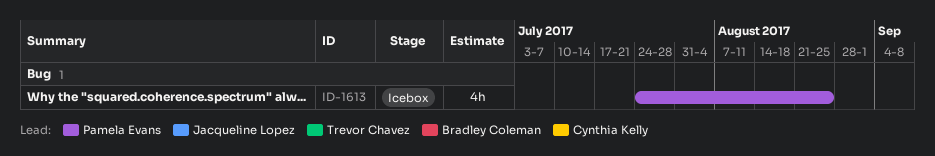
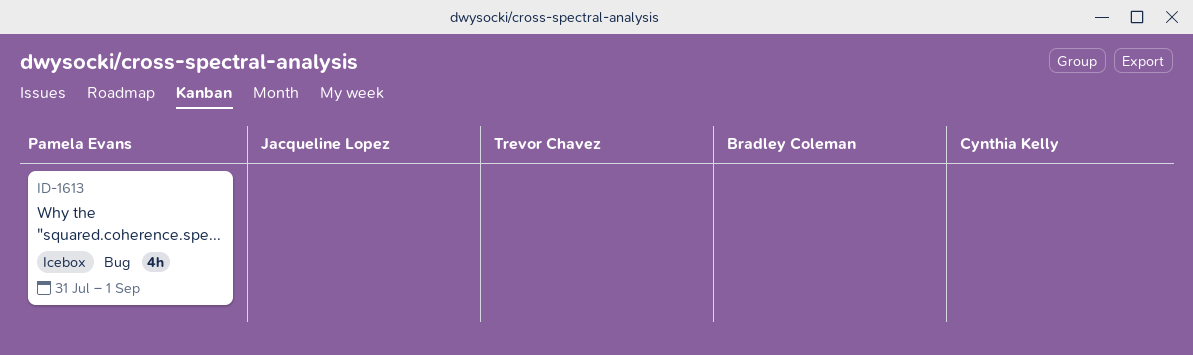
ID-1613, start: Jul 24 -> Jul 31
ID-1613, due: Aug 25 -> Sep 1

